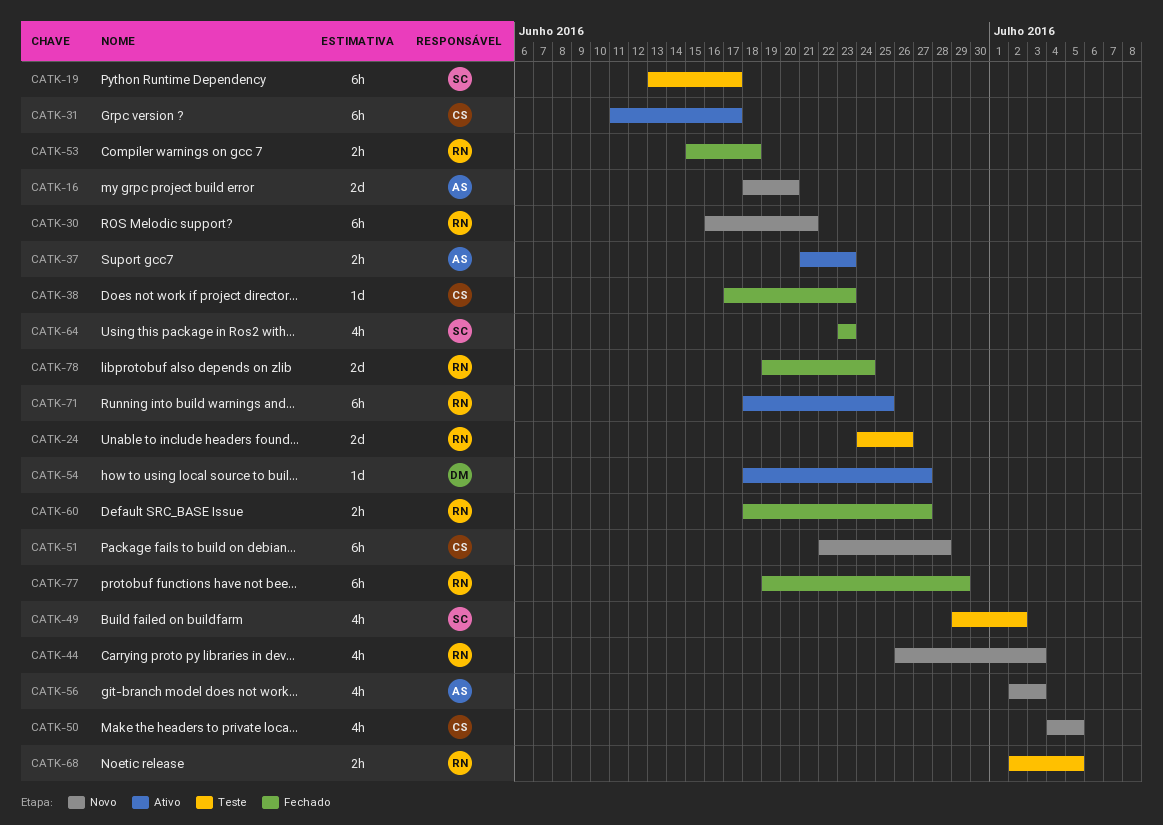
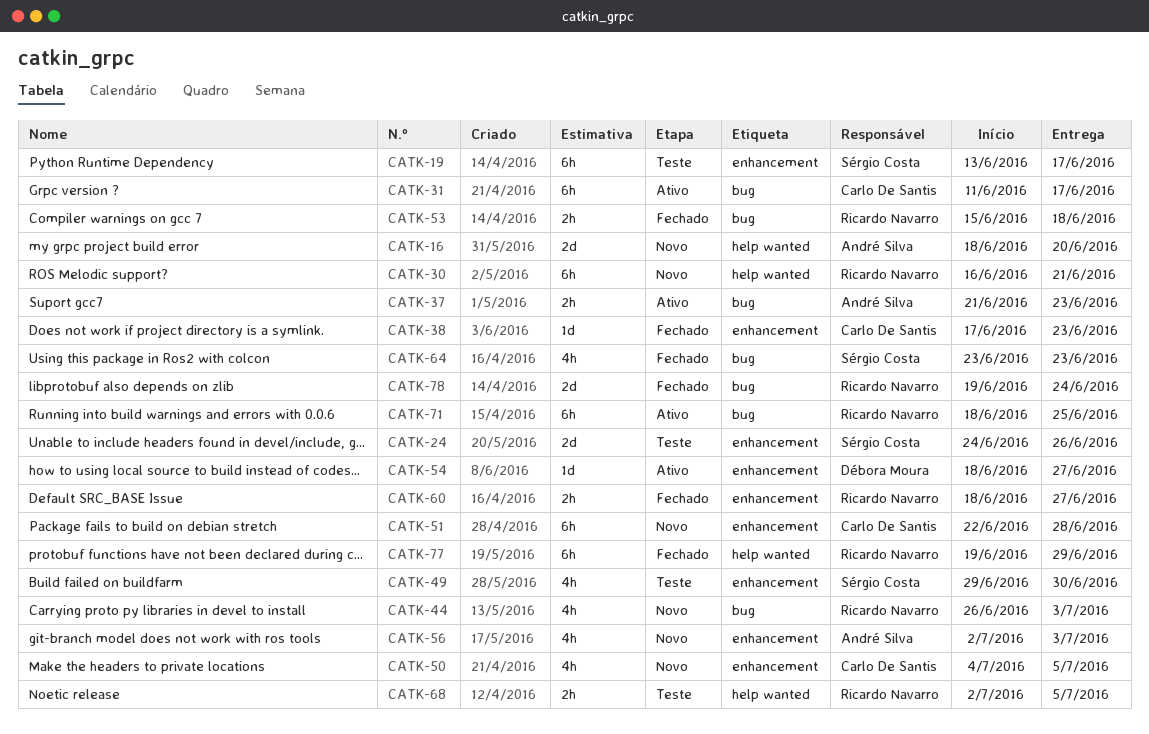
CATK-24, owner: Ricardo Navarro -> Sérgio Costa
CATK-49, due: Jul 2 -> Jun 30

